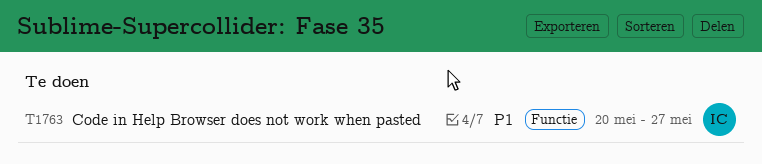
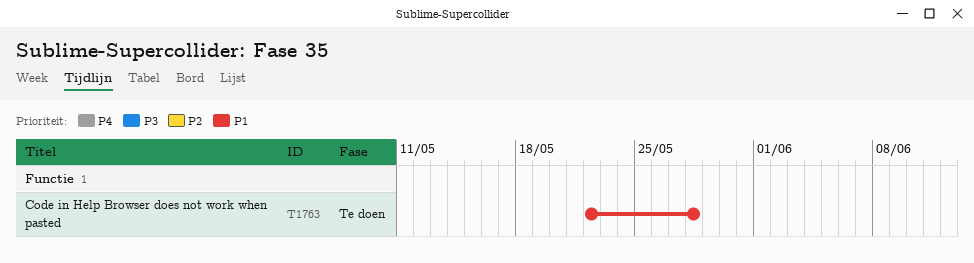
T1763, start: May 20 -> May 22
T1763, due: May 27 -> May 28

